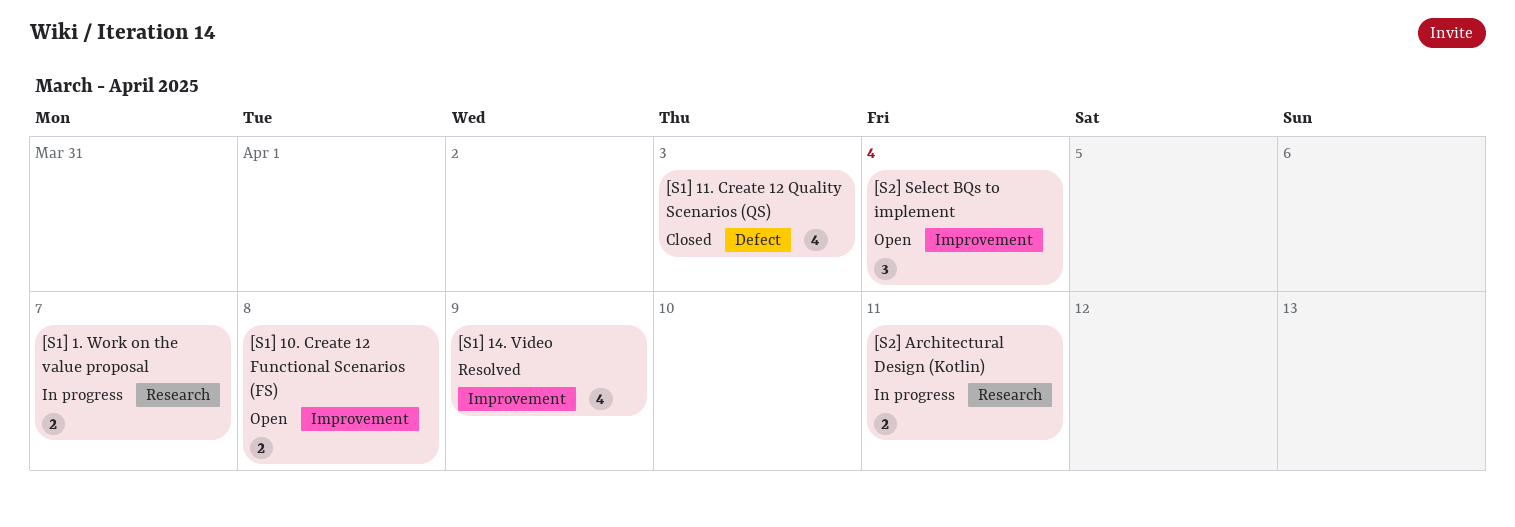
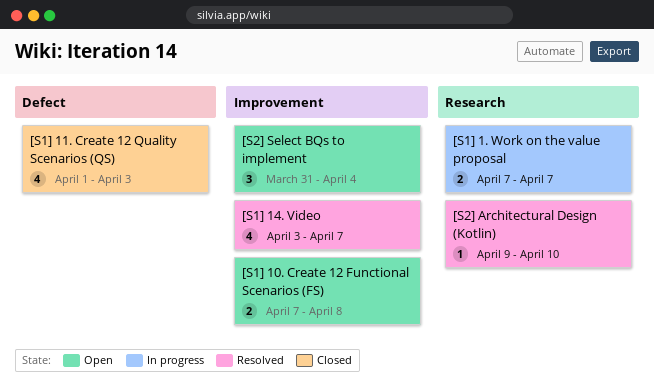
[S1] 14. Video, due: Apr 9 -> Apr 7
[S2] Architectural Design (Kotlin), status: In progress -> Resolved
[S2] Architectural Design (Kotlin), estimate: 2 -> 1
[S2] Architectural Design (Kotlin), due: Apr 11 -> Apr 10

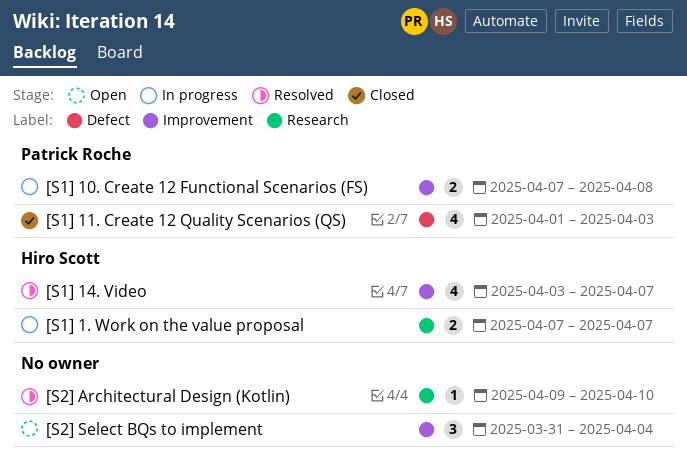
[S1] 10. Create 12 Functional Scenarios (FS), status: Open -> In progress

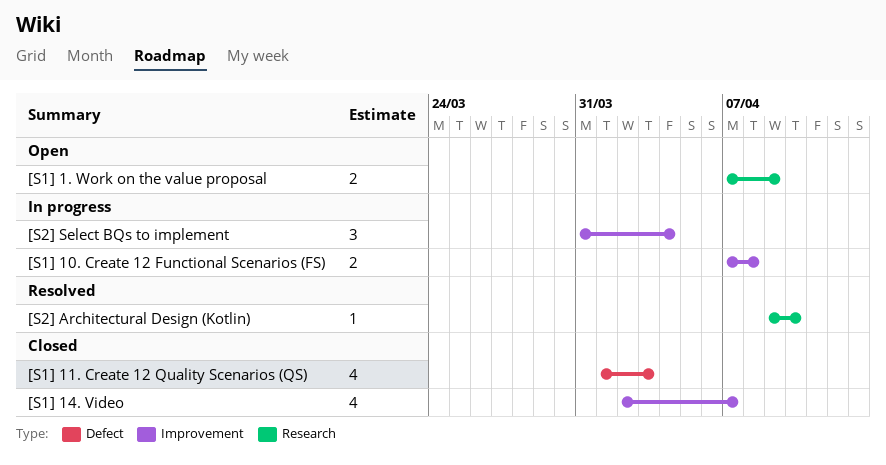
[S1] 1. Work on the value proposal, status: In progress -> Open
[S1] 1. Work on the value proposal, due: Apr 7 -> Apr 9
[S1] 14. Video, status: Resolved -> Closed
[S1] 14. Video, start: Apr 3 -> Apr 2
[S2] Select BQs to implement, status: Open -> In progress

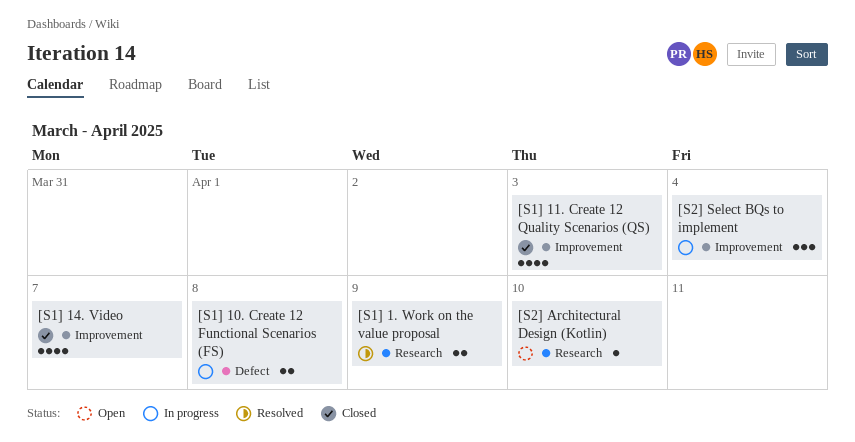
[S1] 1. Work on the value proposal, status: Open -> Resolved
[S1] 10. Create 12 Functional Scenarios (FS), label: Improvement -> Defect
[S1] 11. Create 12 Quality Scenarios (QS), label: Defect -> Improvement
[S2] Architectural Design (Kotlin), status: Resolved -> Open

